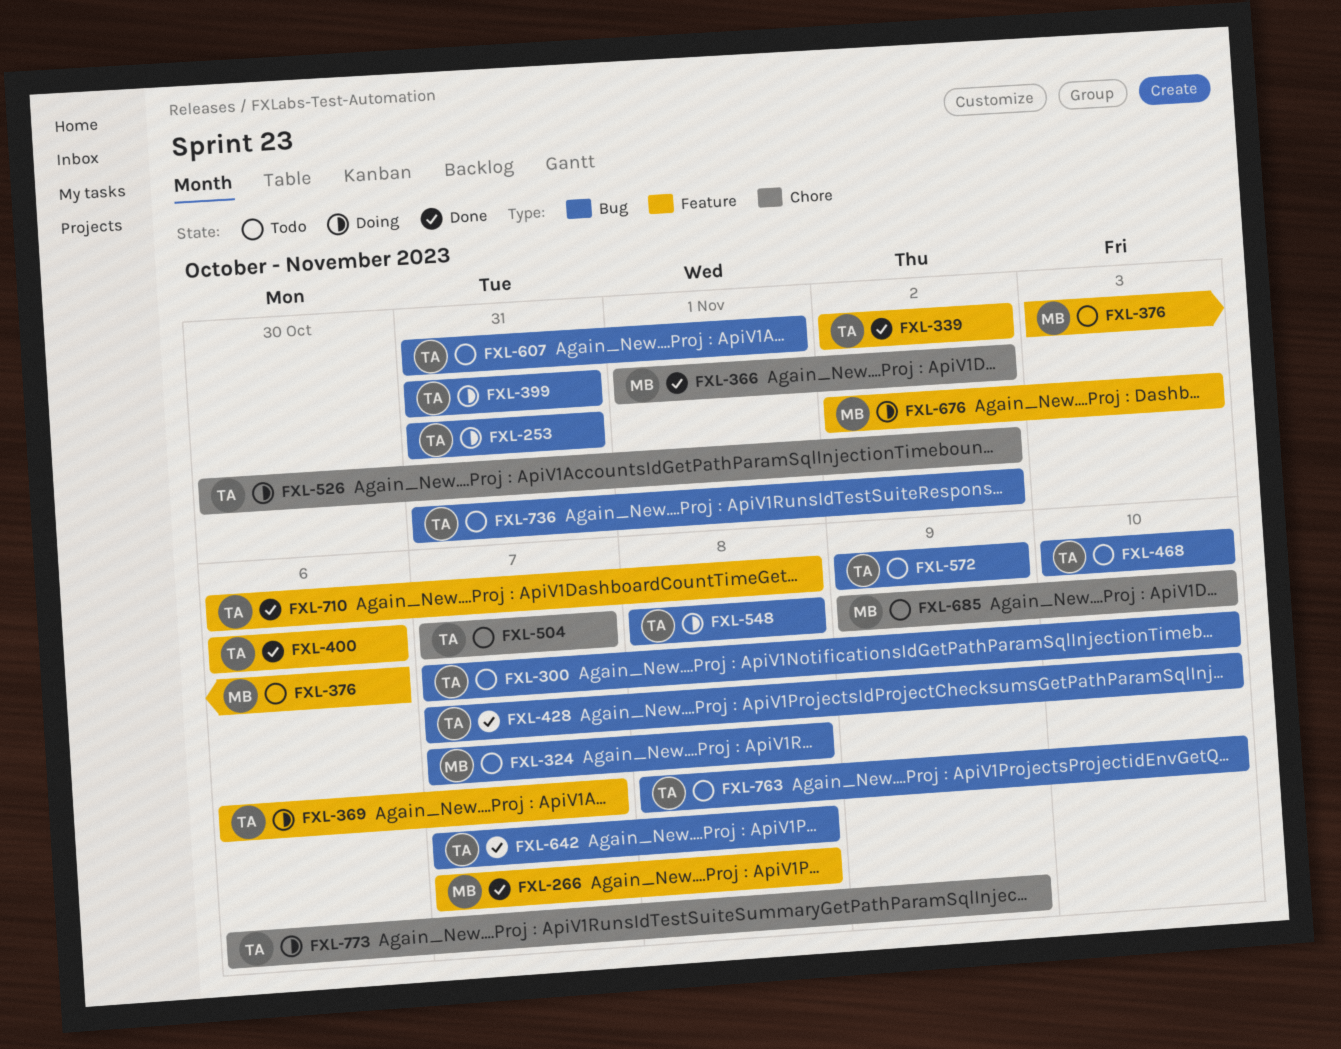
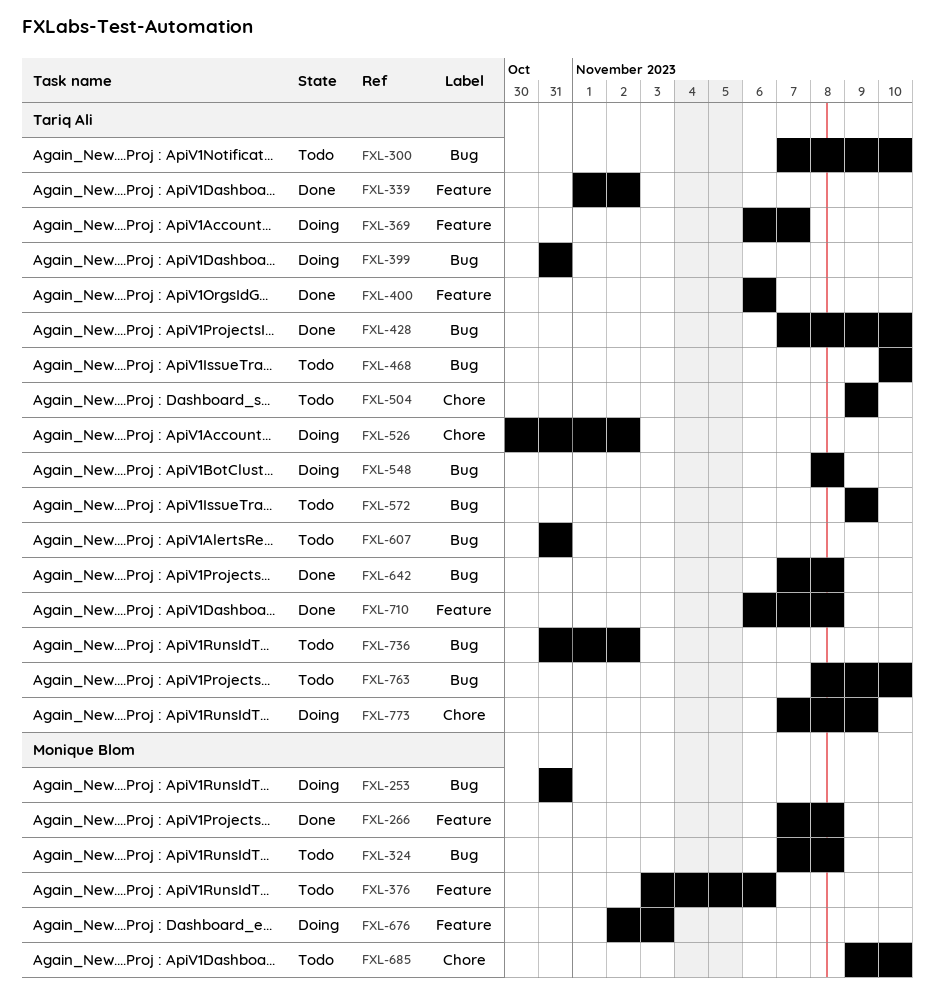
FXL-253, owner: Tariq Ali -> Monique Blom
FXL-339, start: Nov 2 -> Nov 1
FXL-366: present -> none
FXL-504, start: Nov 7 -> Nov 9
FXL-504, due: Nov 7 -> Nov 9
FXL-607, due: Nov 1 -> Oct 31
FXL-773, start: Nov 6 -> Nov 7

